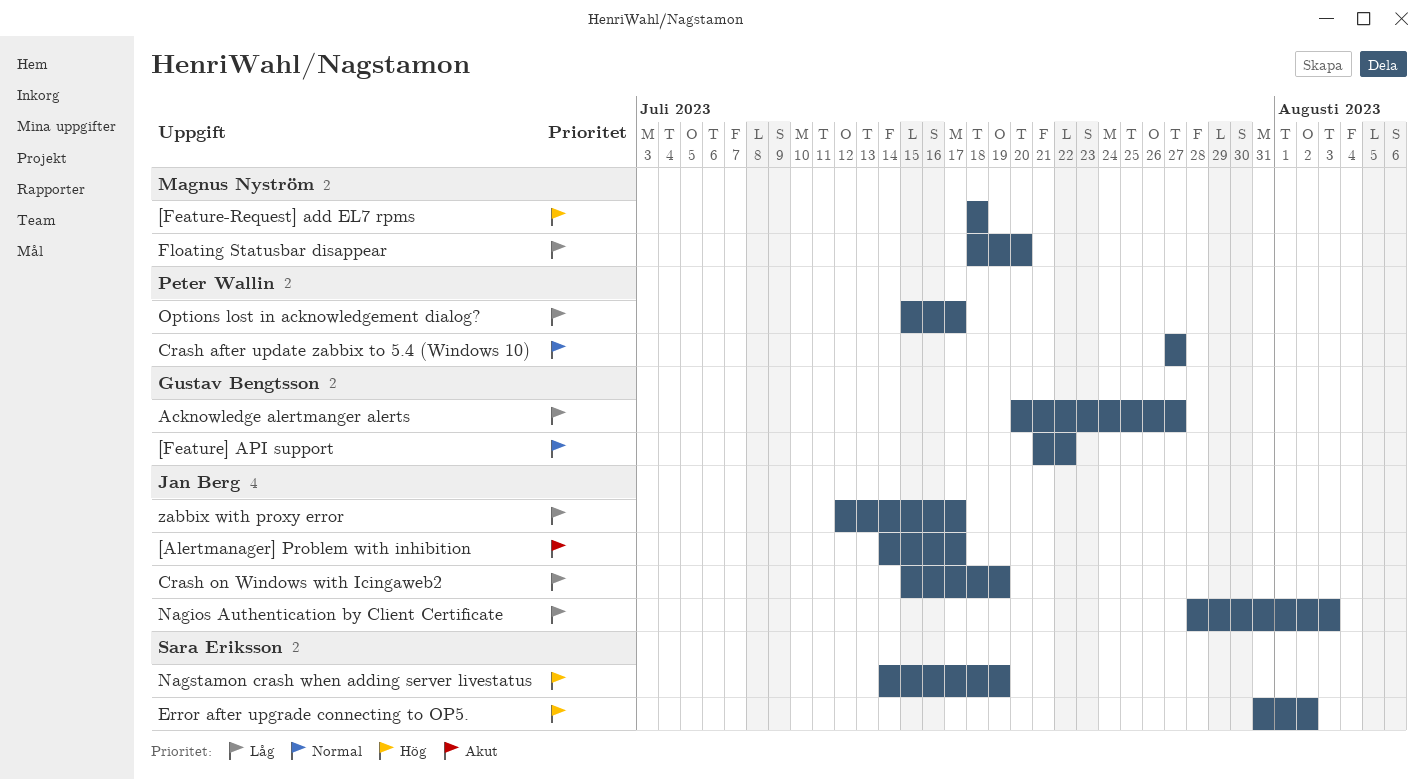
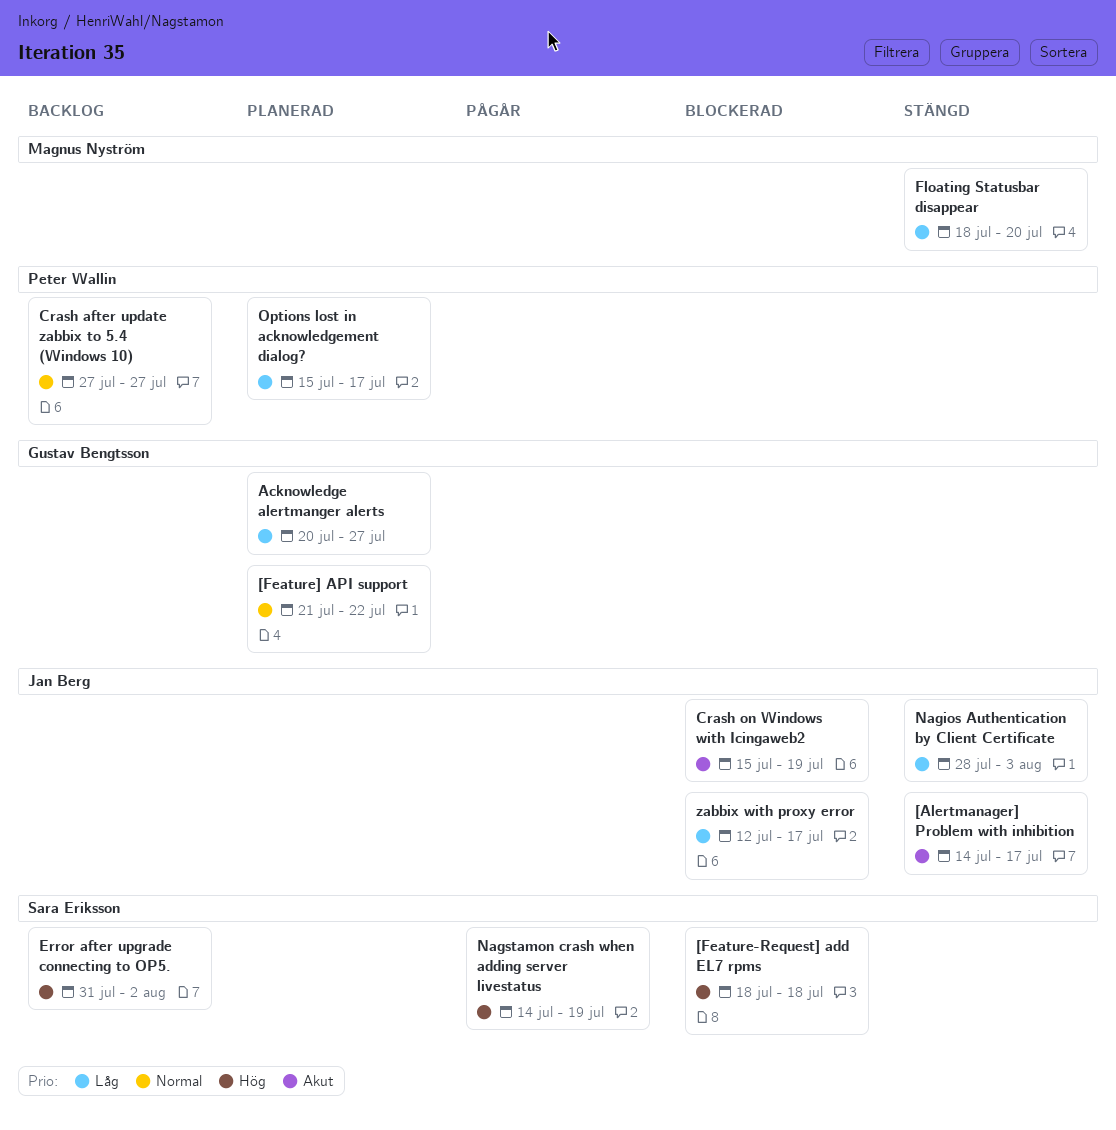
[Feature-Request] add EL7 rpms, owner: Magnus Nyström -> Sara Eriksson
Crash on Windows with Icingaweb2, priority: Låg -> Akut

